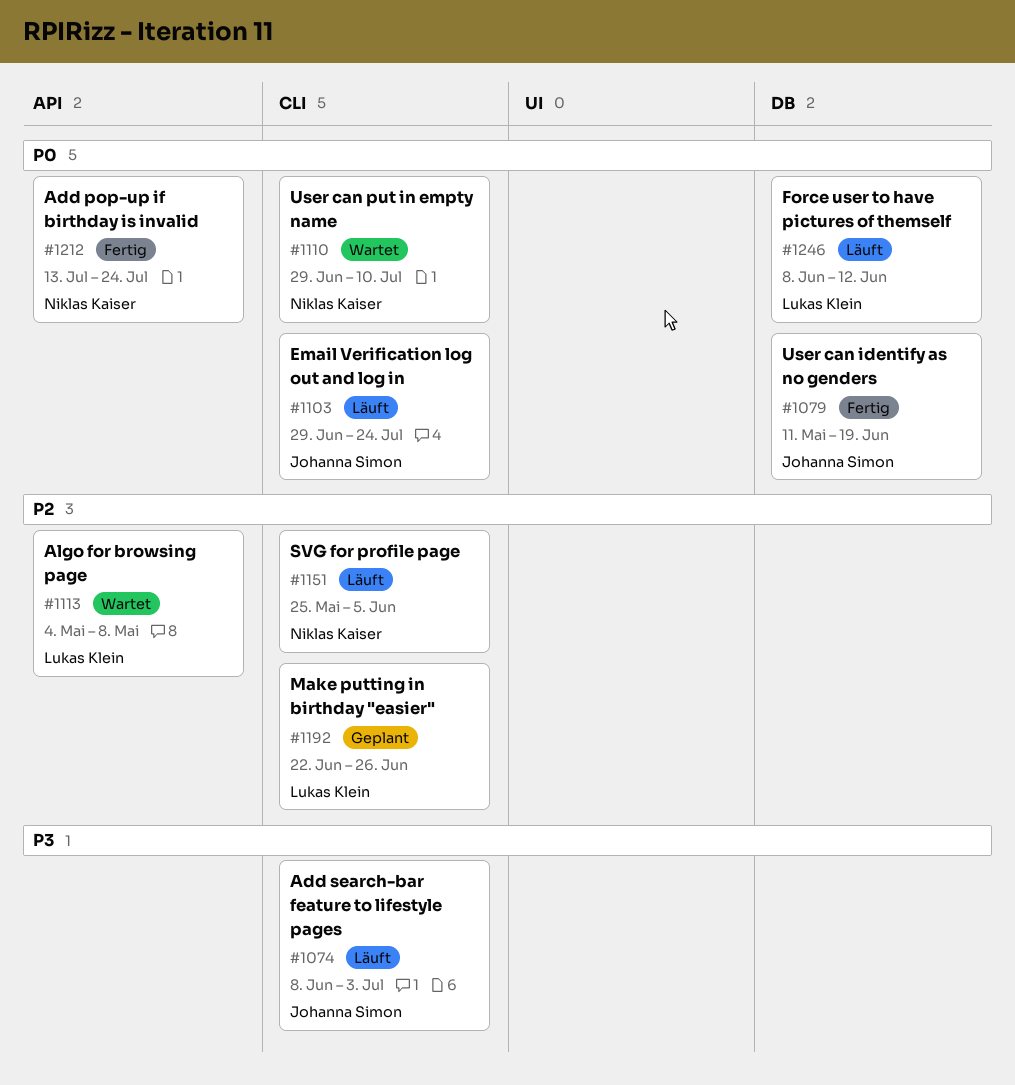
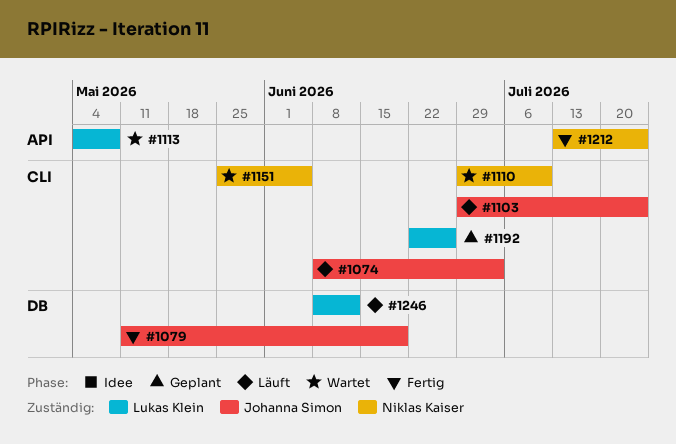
#1151, status: Läuft -> Wartet

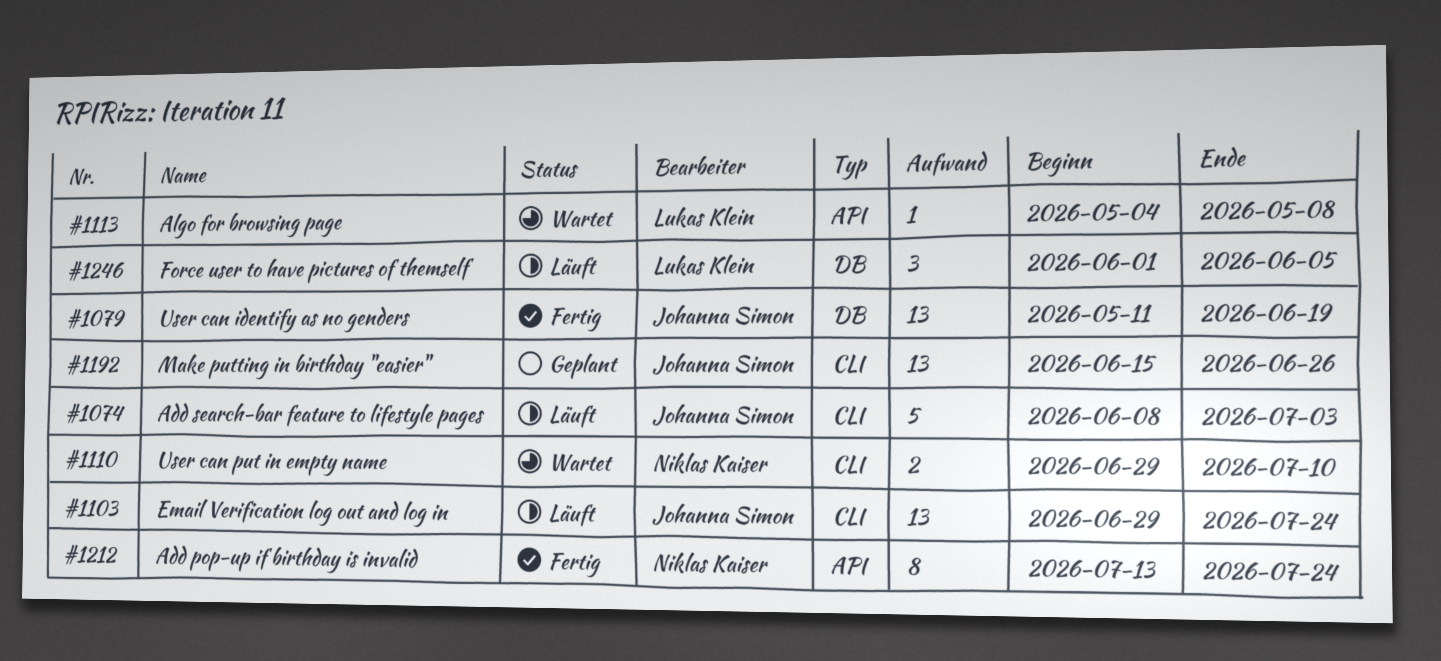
#1151: present -> none
#1192, owner: Lukas Klein -> Johanna Simon
#1192, start: Jun 22 -> Jun 15
#1246, start: Jun 8 -> Jun 1
#1246, due: Jun 12 -> Jun 5

